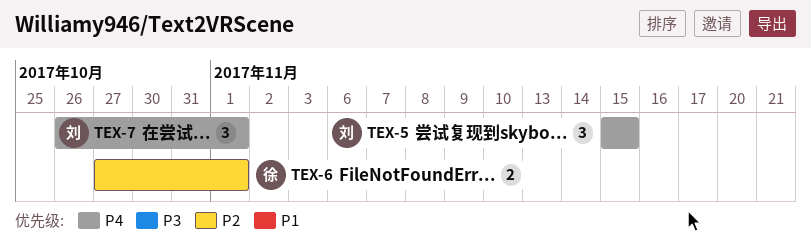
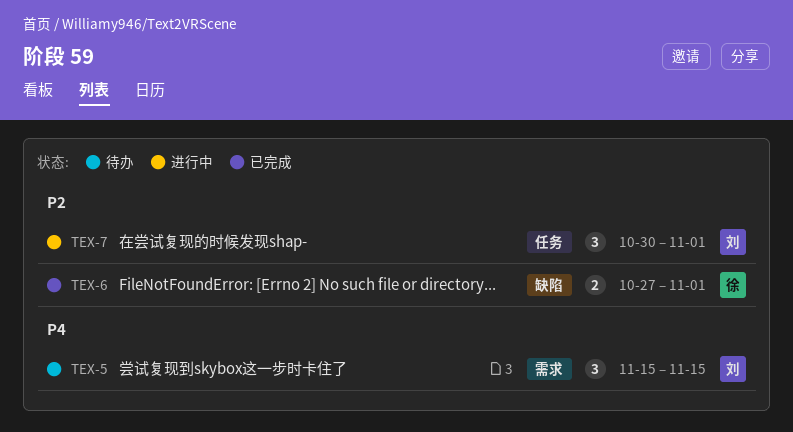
TEX-7, priority: P4 -> P2
TEX-7, start: Oct 26 -> Oct 30

